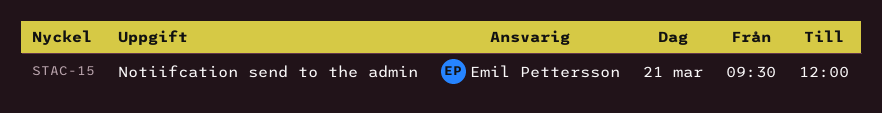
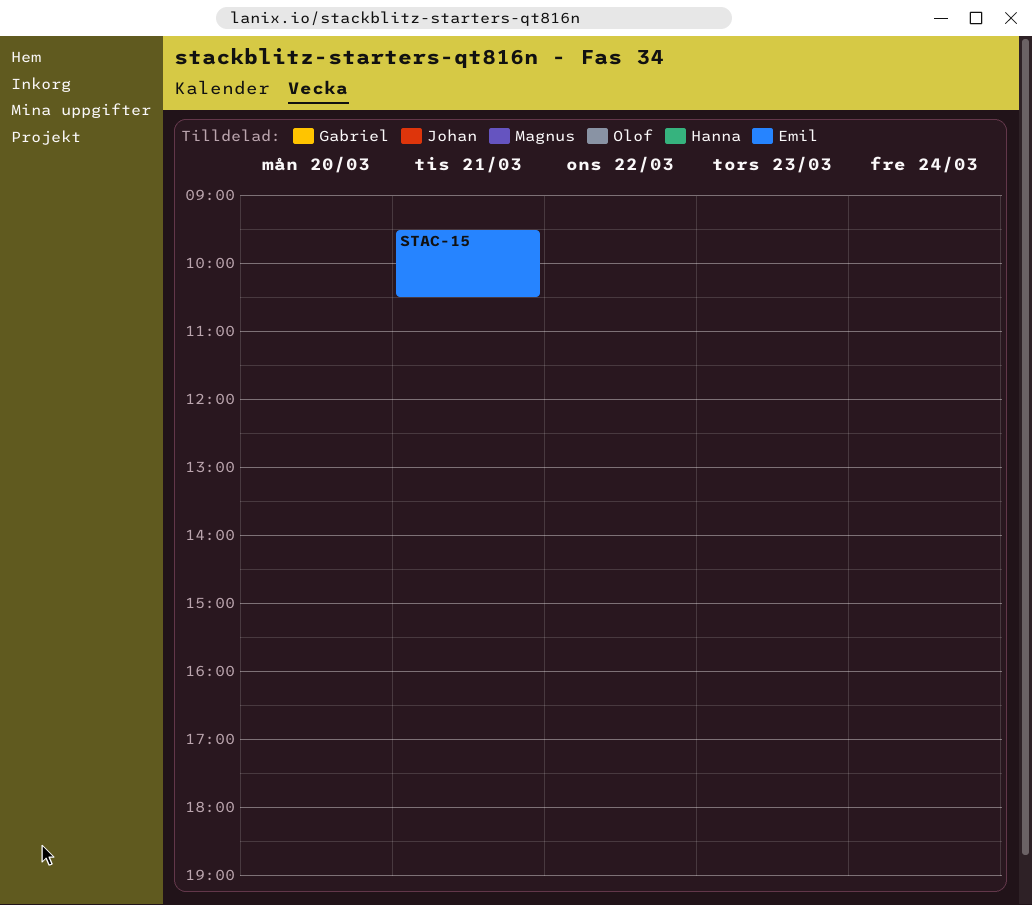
STAC-15, ends: 12:00 -> 10:30

